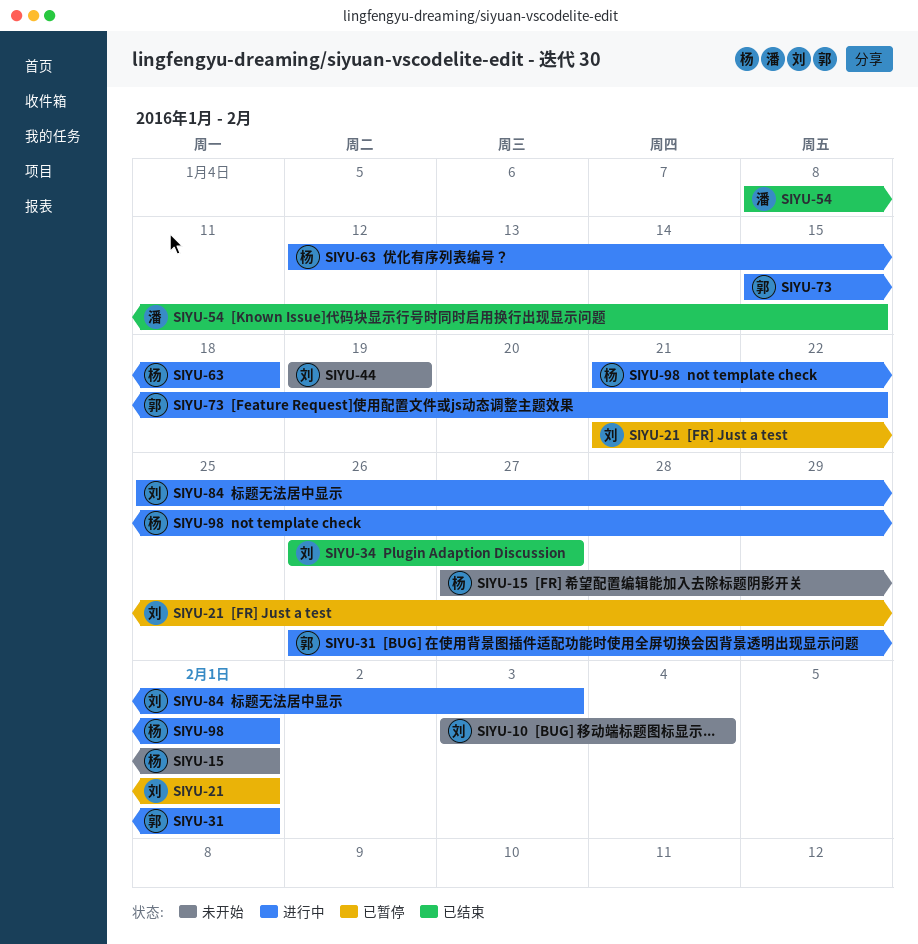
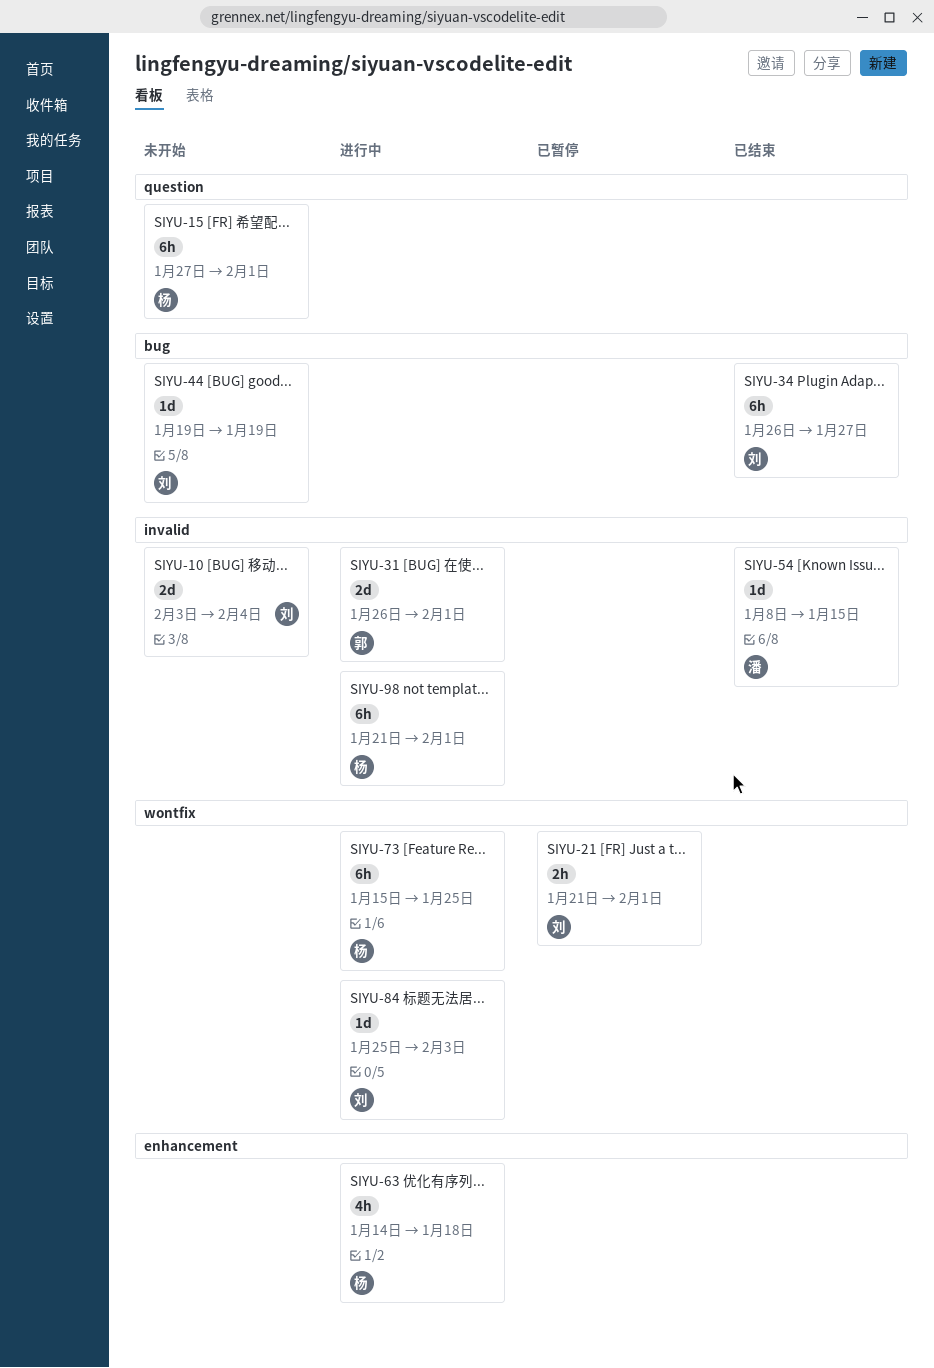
SIYU-63, start: Jan 12 -> Jan 14
SIYU-73, owner: 郭 -> 杨
SIYU-73, due: Jan 22 -> Jan 25

